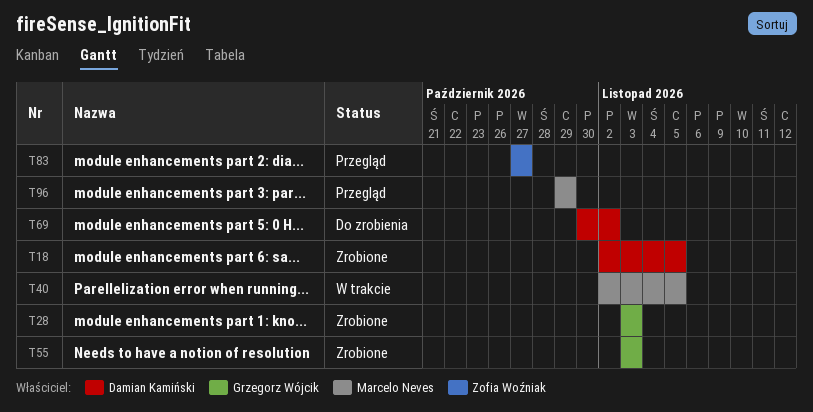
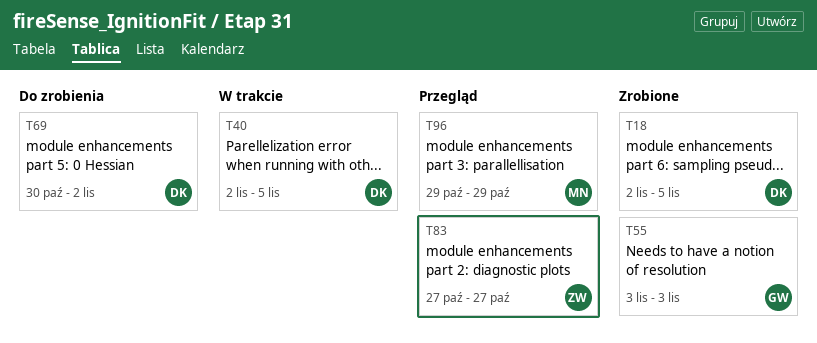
T28: present -> none
T40, owner: Marcelo Neves -> Damian Kamiński

